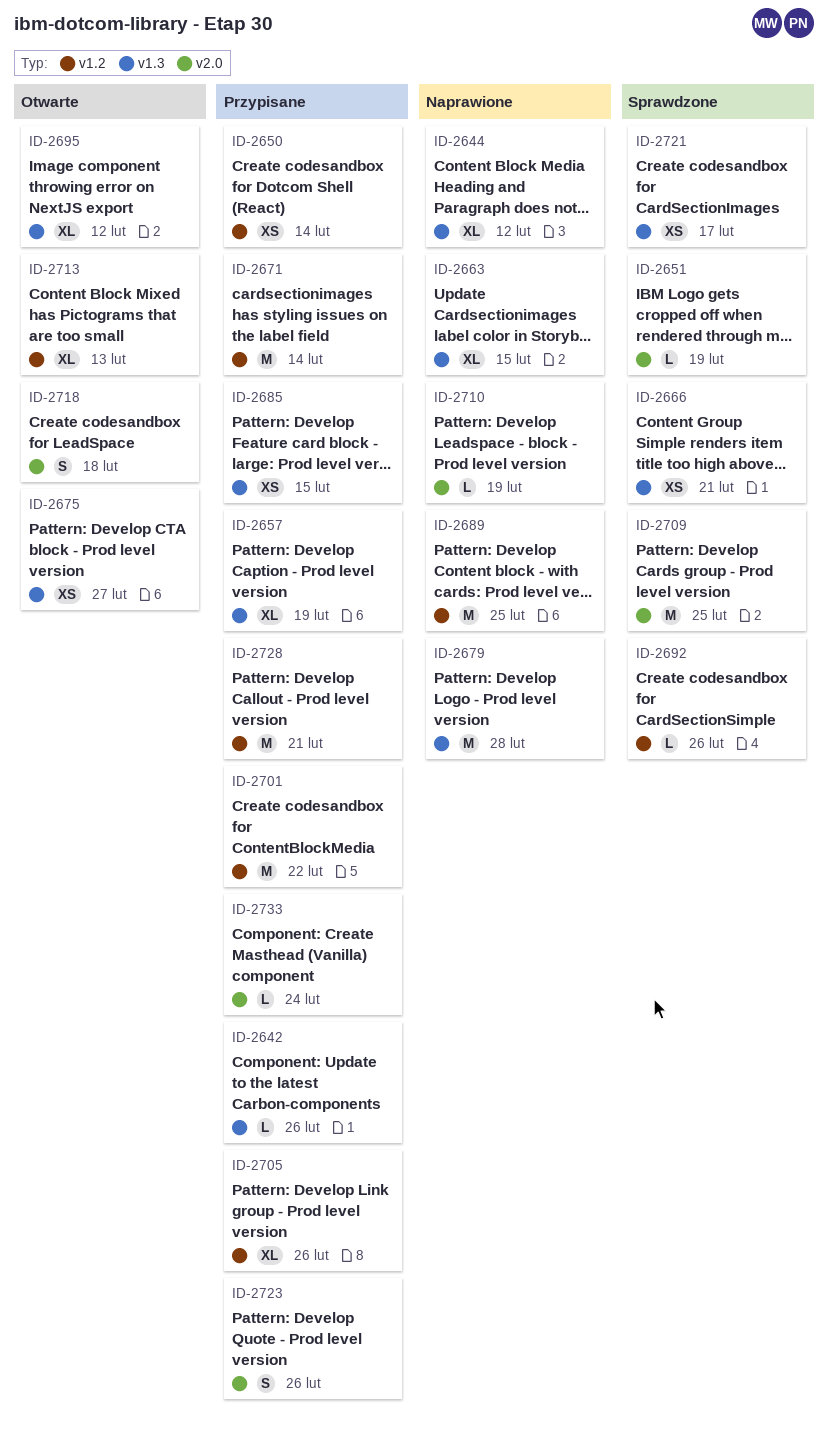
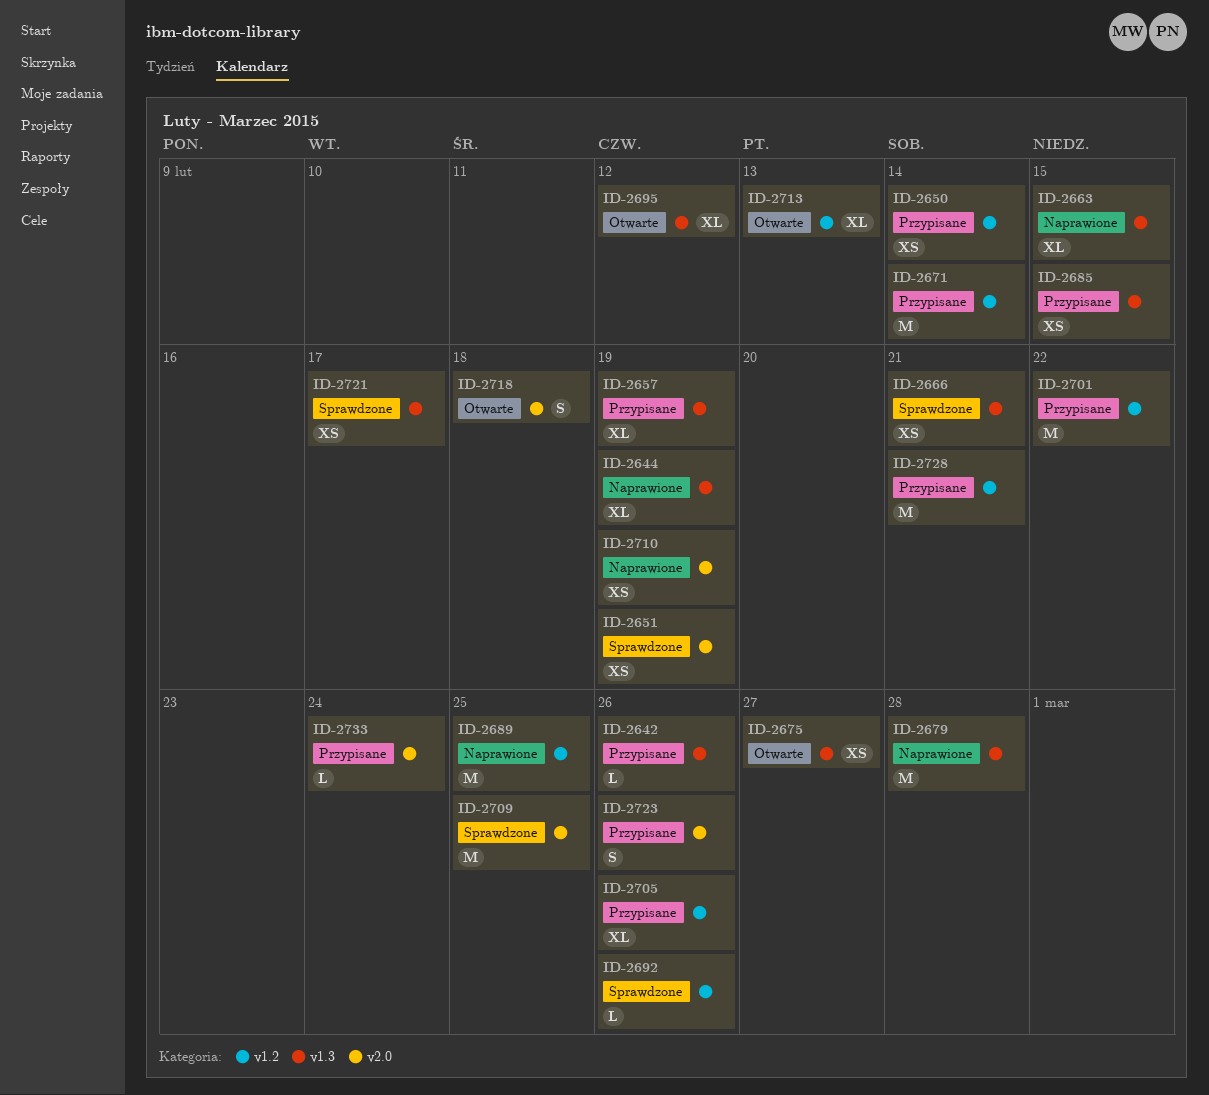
ID-2644, due: Feb 12 -> Feb 19
ID-2651, estimate: L -> XS
ID-2710, estimate: L -> XS

